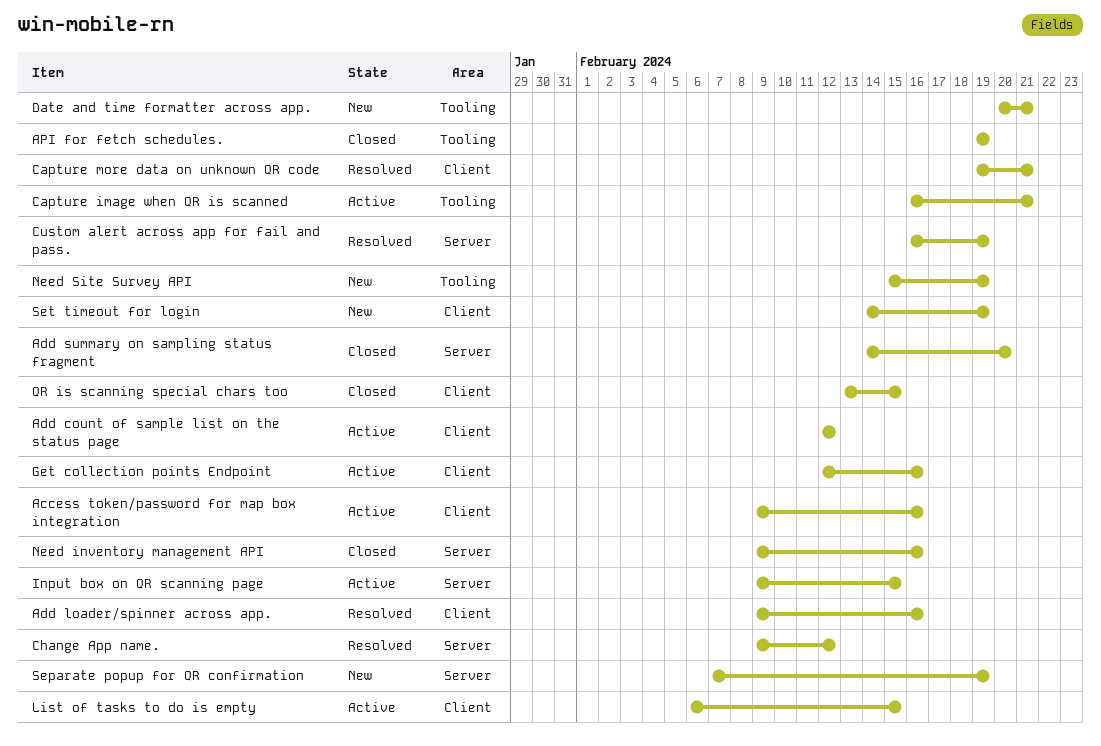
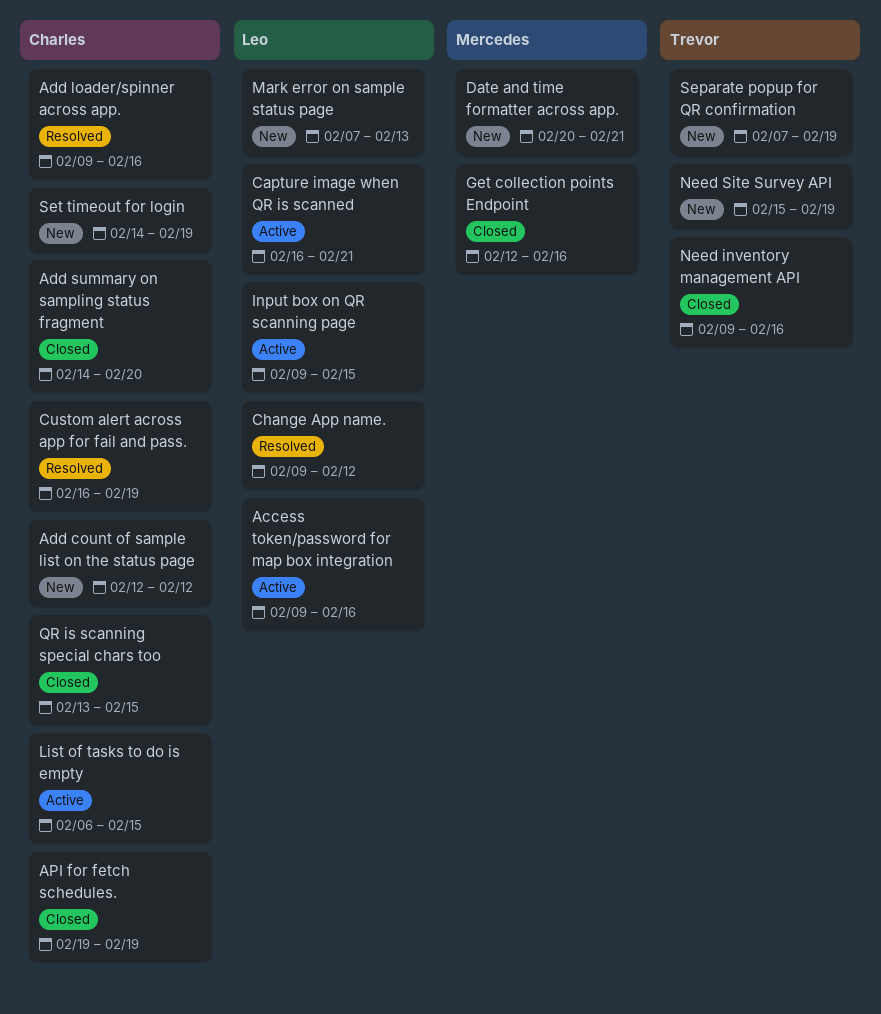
Add count of sample list on the status page, status: Active -> New
Capture more data on unknown QR code: present -> none
Get collection points Endpoint, status: Active -> Closed
Mark error on sample status page: none -> present

